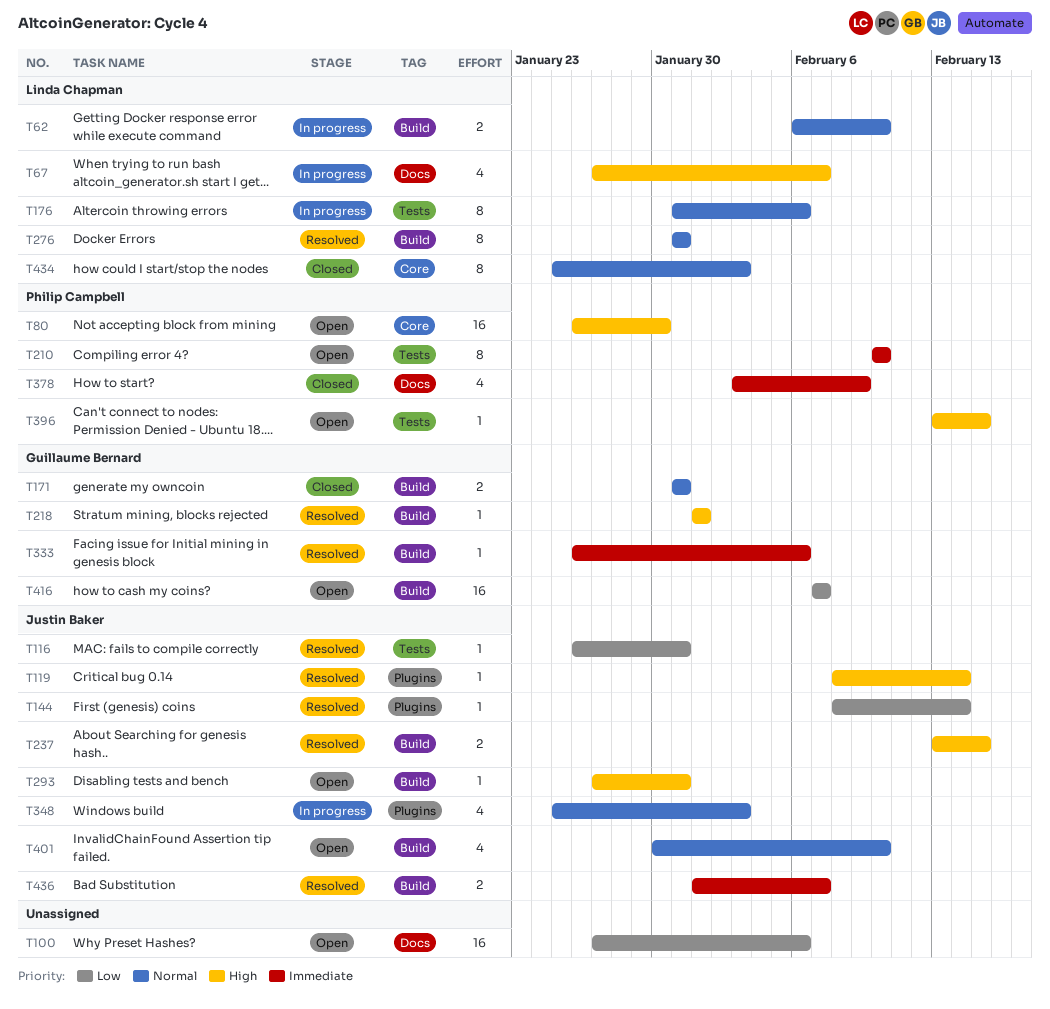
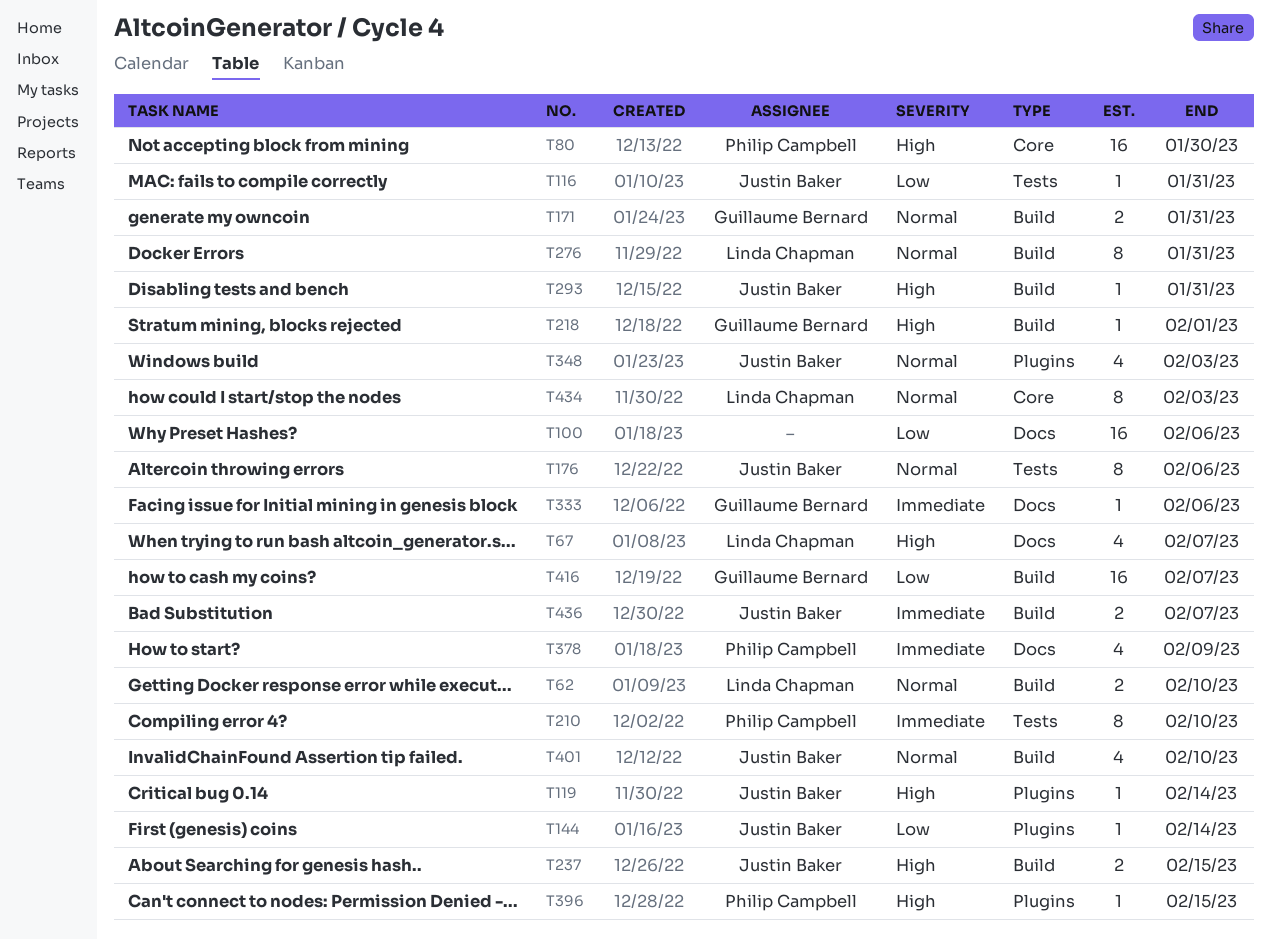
T176, owner: Linda Chapman -> Justin Baker
T333, label: Build -> Docs
T396, label: Tests -> Plugins

